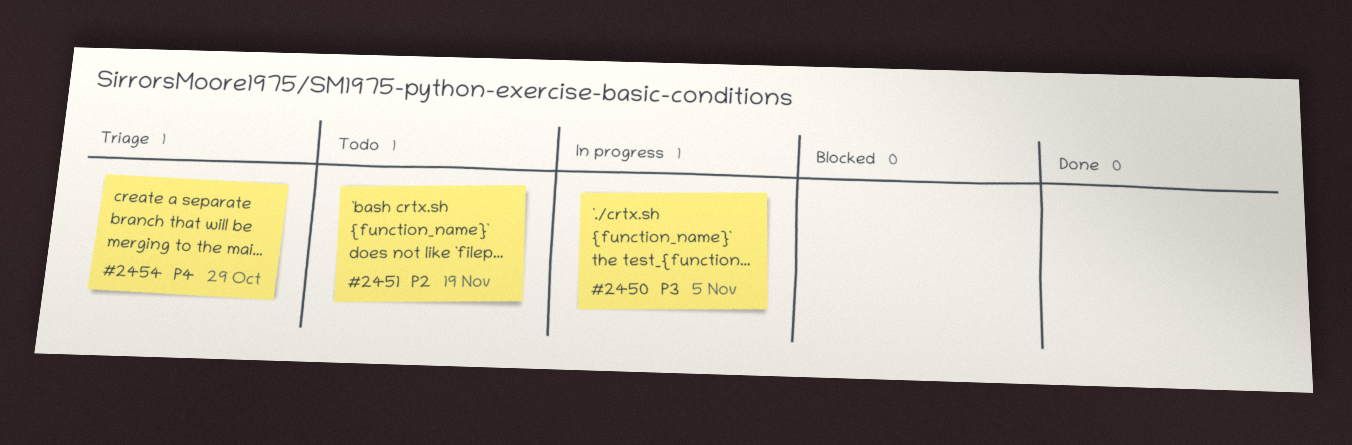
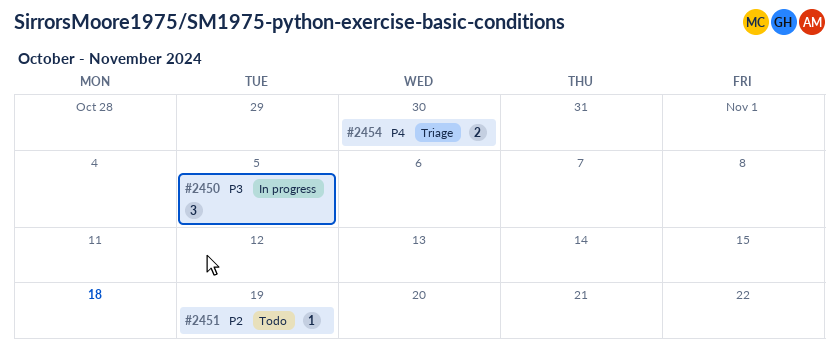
#2454, due: Oct 29 -> Oct 30

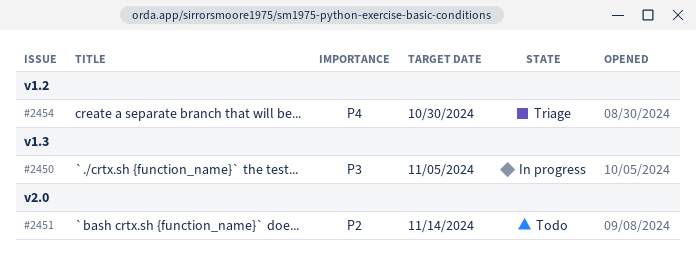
#2451, due: Nov 19 -> Nov 14

